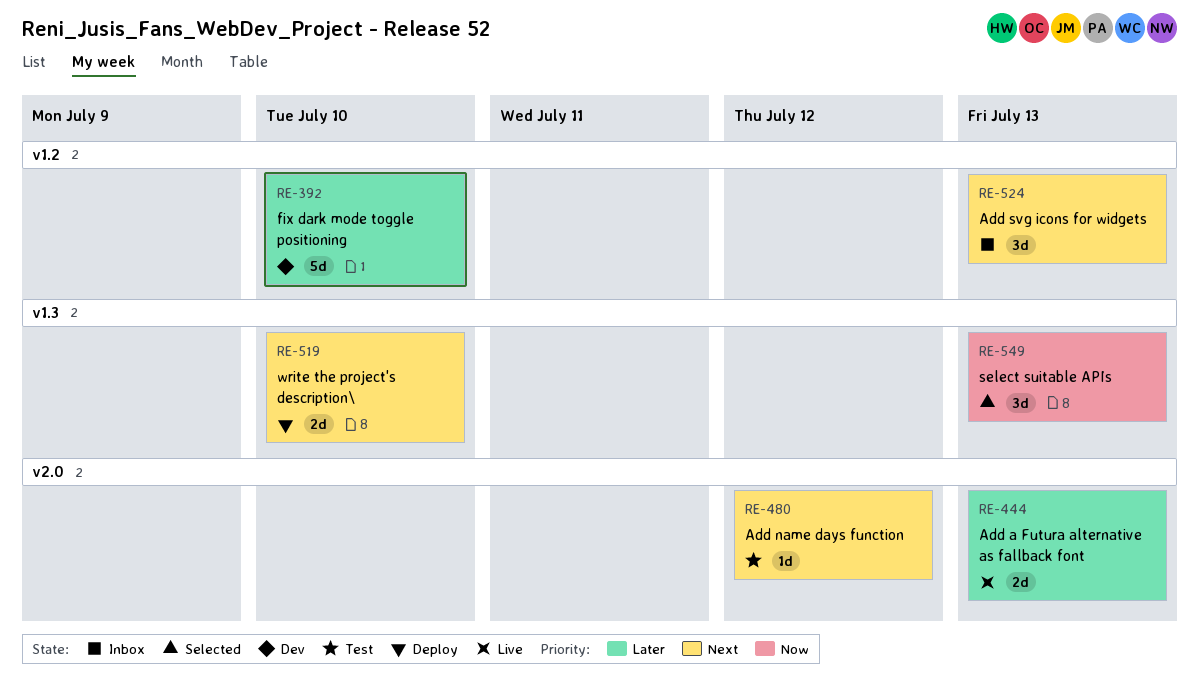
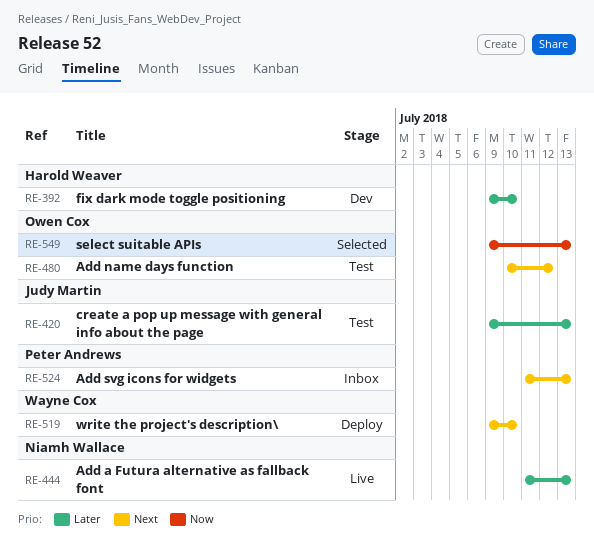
RE-420: none -> present

